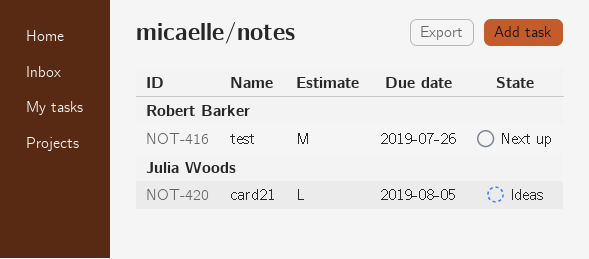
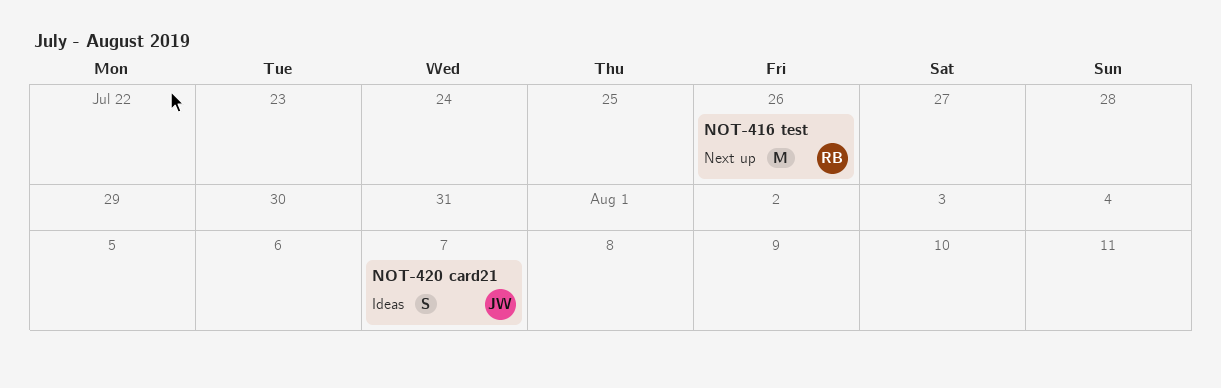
NOT-420, estimate: L -> S
NOT-420, due: Aug 5 -> Aug 7

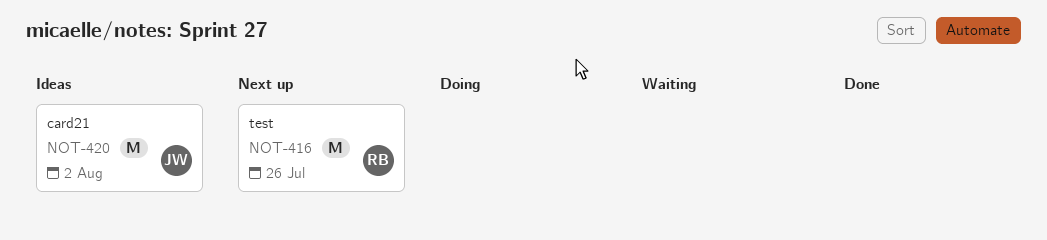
NOT-420, estimate: S -> M
NOT-420, due: Aug 7 -> Aug 2

